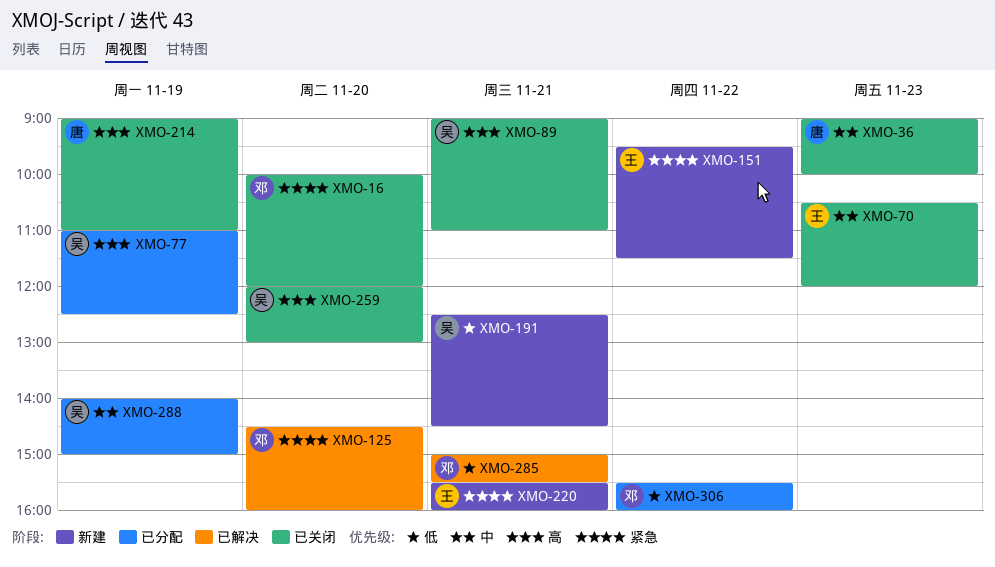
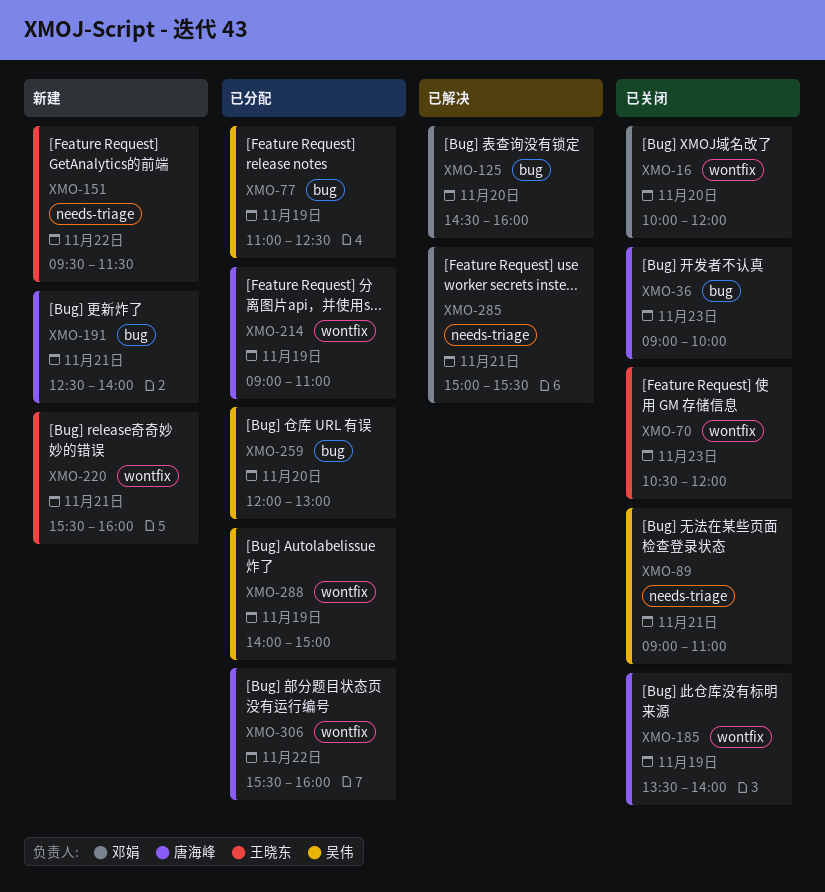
XMO-185: none -> present
XMO-191, owner: 吴伟 -> 唐海峰
XMO-191, ends: 14:30 -> 14:00
XMO-214, status: 已关闭 -> 已分配
XMO-259, status: 已关闭 -> 已分配
XMO-306, owner: 邓娟 -> 唐海峰

